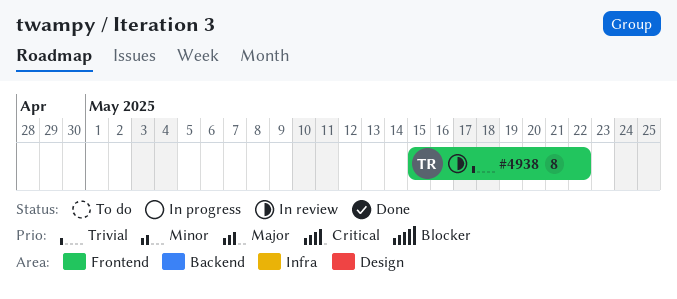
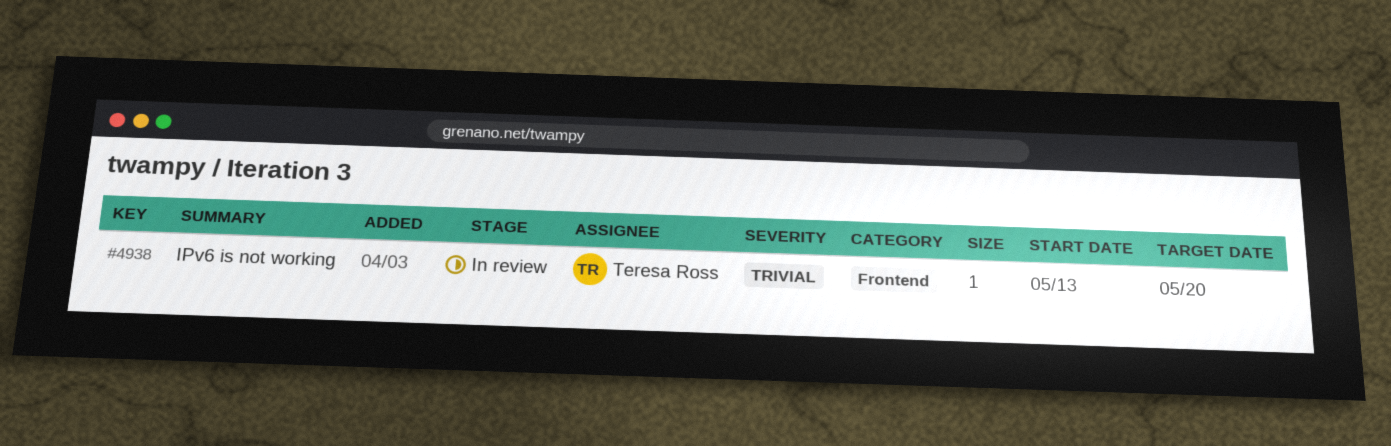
#4938, estimate: 8 -> 1
#4938, start: May 15 -> May 13
#4938, due: May 22 -> May 20

